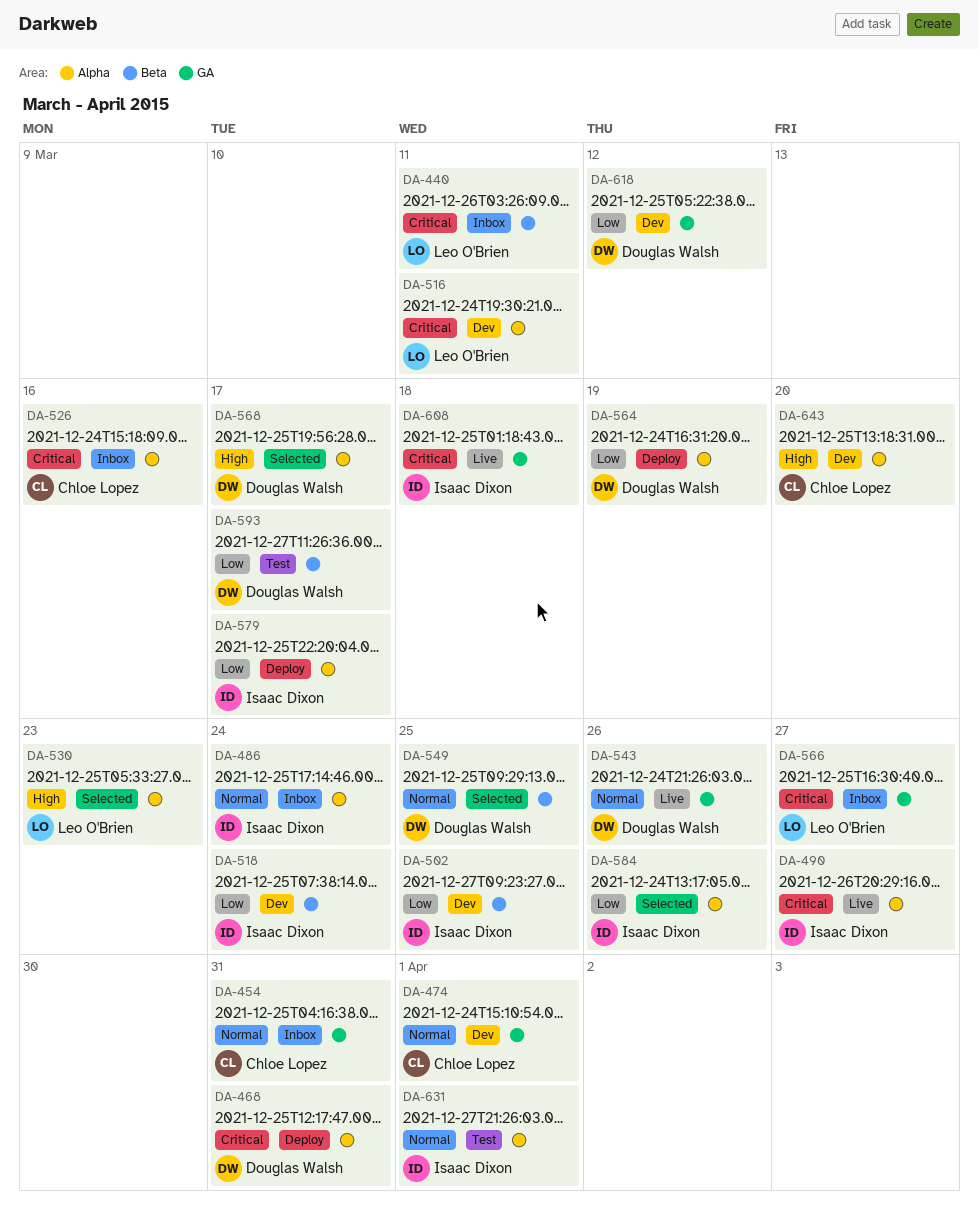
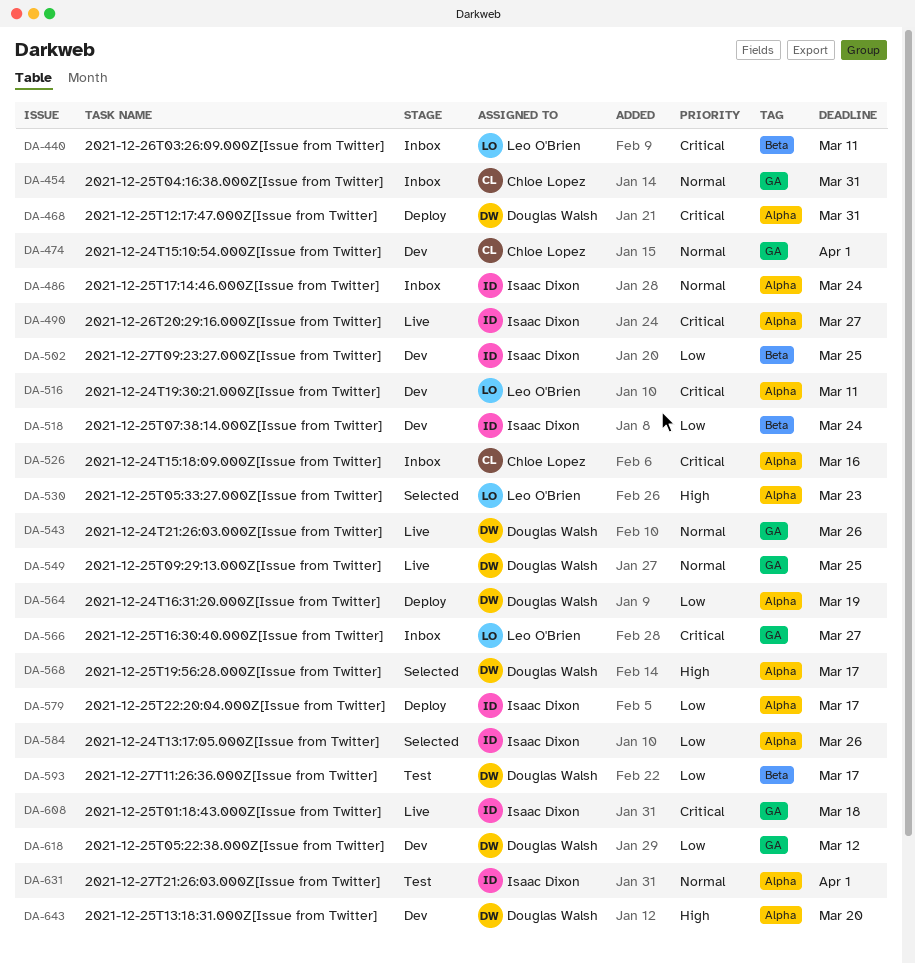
DA-549, status: Selected -> Live
DA-549, label: Beta -> GA
DA-643, owner: Chloe Lopez -> Douglas Walsh

